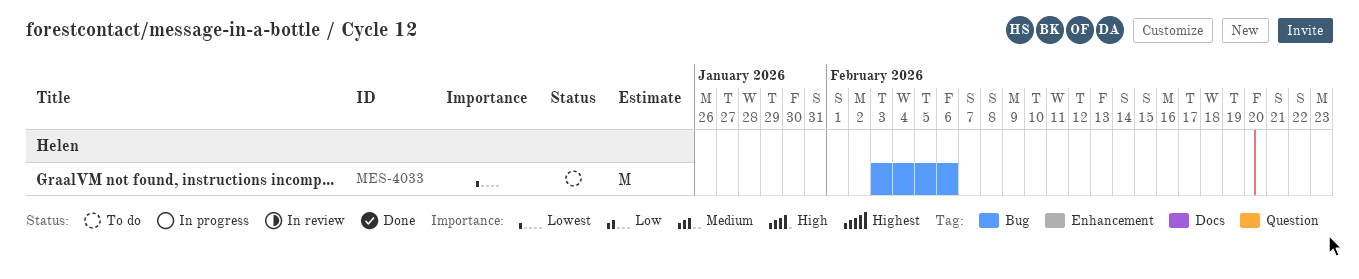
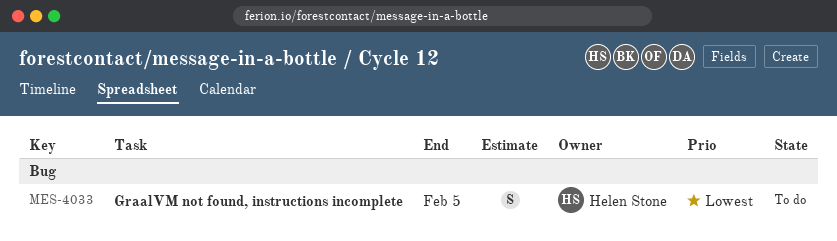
MES-4033, estimate: M -> S
MES-4033, due: Feb 6 -> Feb 5

